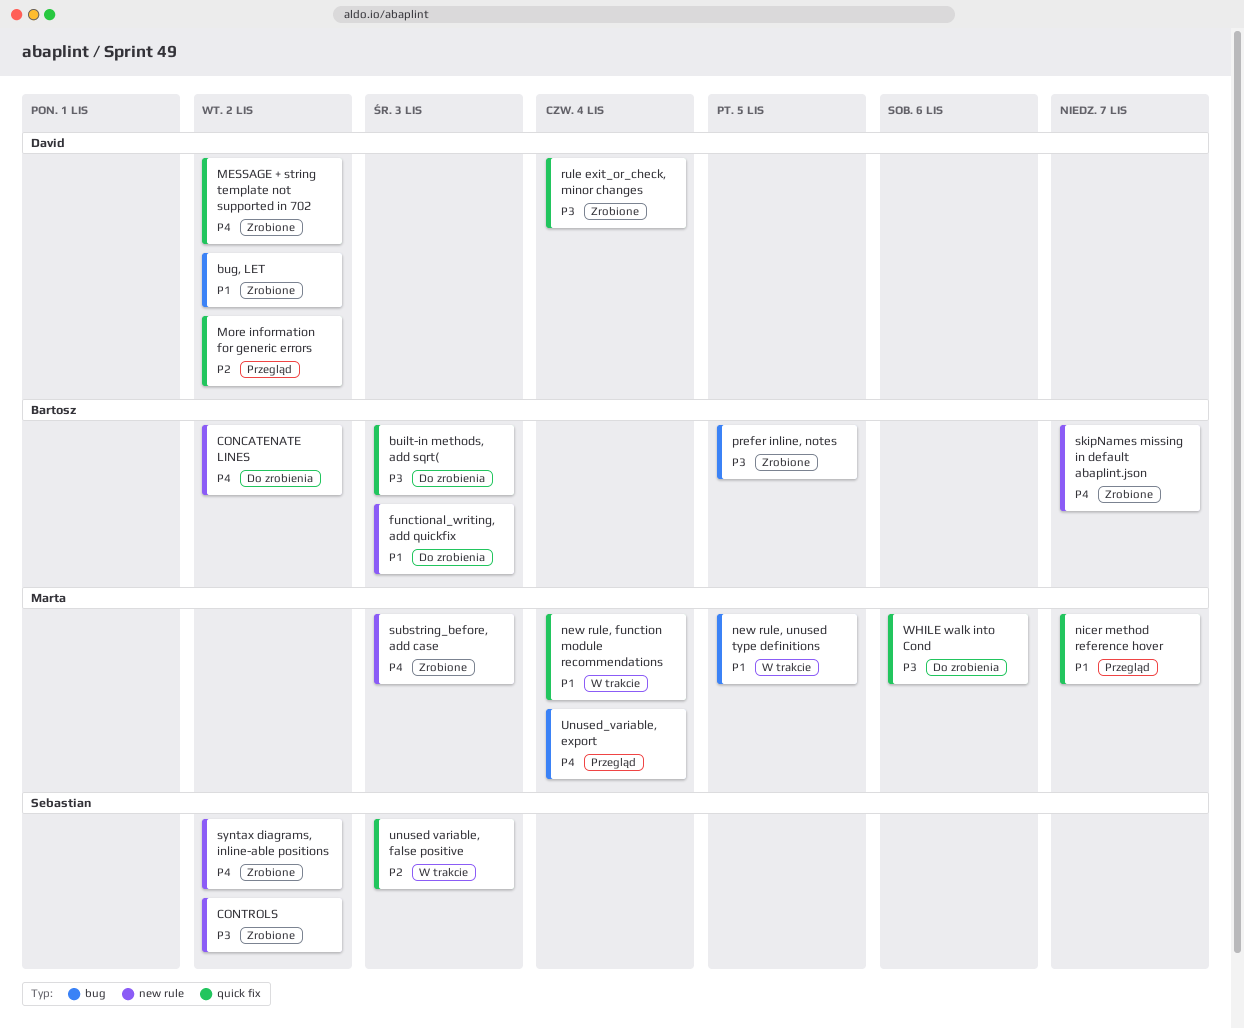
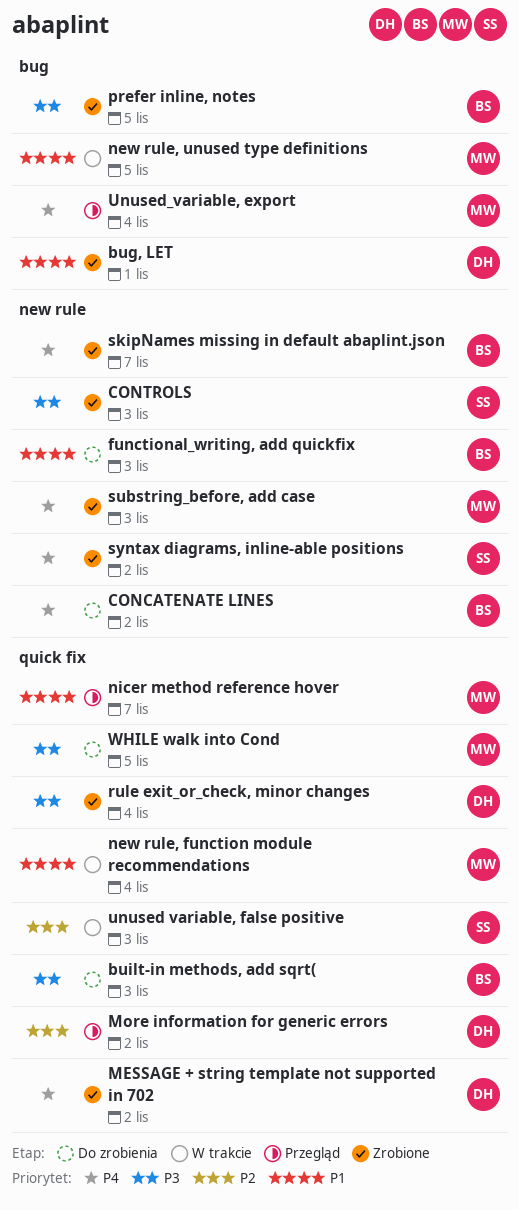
bug, LET, due: Nov 2 -> Nov 1
CONTROLS, due: Nov 2 -> Nov 3
WHILE walk into Cond, due: Nov 6 -> Nov 5

